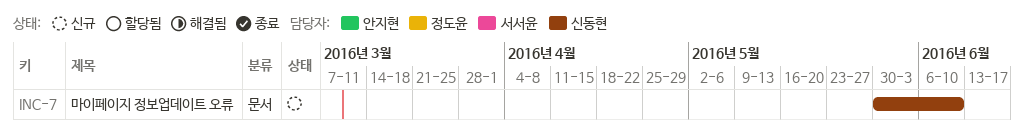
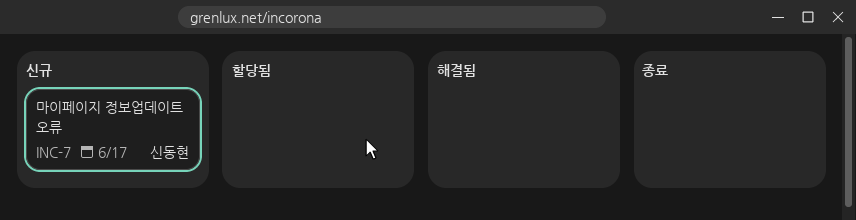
INC-7, due: Jun 10 -> Jun 17

